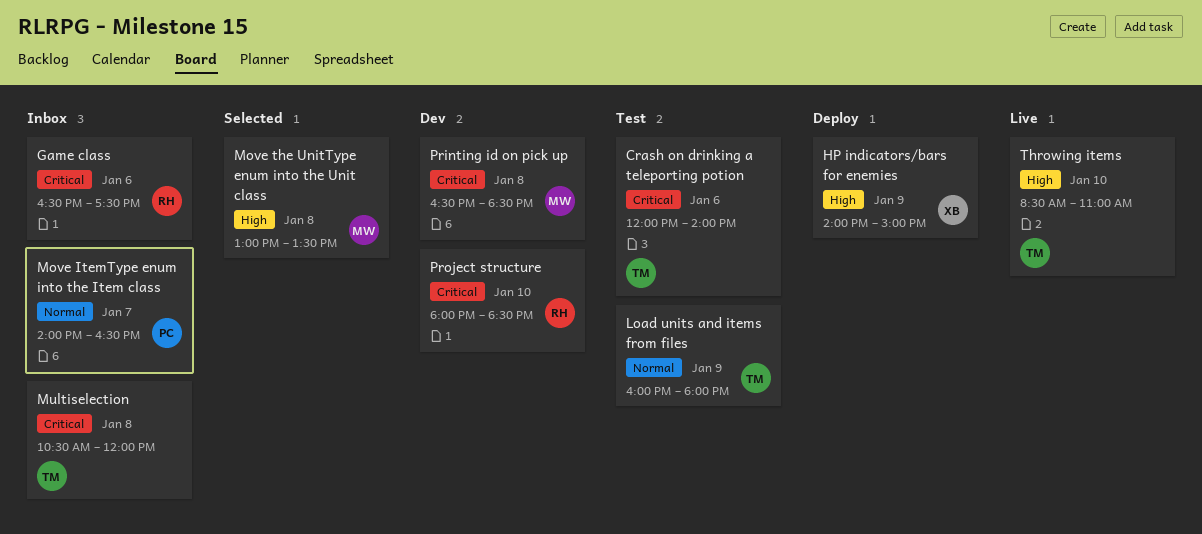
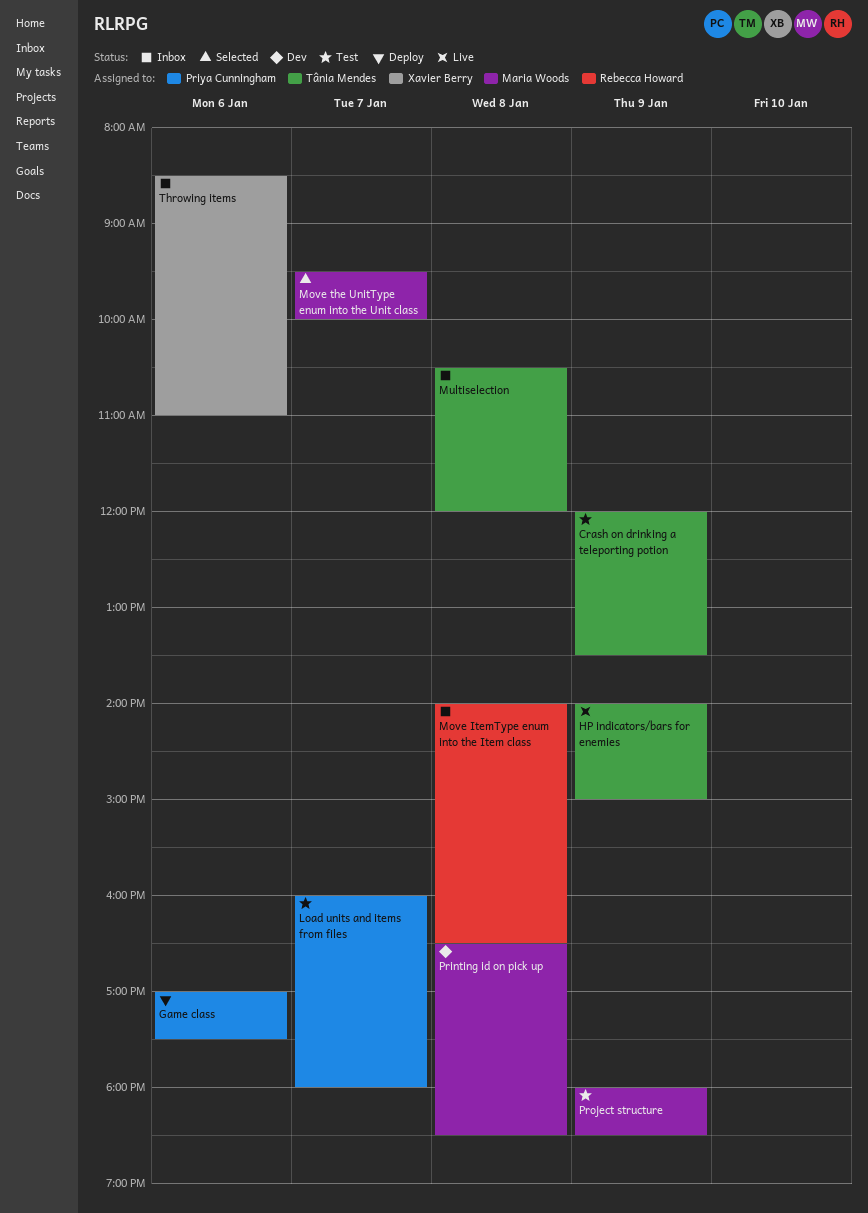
Crash on drinking a teleporting potion, day: Jan 6 -> Jan 9
Crash on drinking a teleporting potion, ends: 14:00 -> 13:30
Game class, status: Inbox -> Deploy
Game class, owner: Rebecca Howard -> Priya Cunningham
Game class, begins: 16:30 -> 17:00
HP indicators/bars for enemies, status: Deploy -> Live
HP indicators/bars for enemies, owner: Xavier Berry -> Tânia Mendes
Load units and items from files, owner: Tânia Mendes -> Priya Cunningham
Load units and items from files, day: Jan 9 -> Jan 7
Move ItemType enum into the Item class, owner: Priya Cunningham -> Rebecca Howard
Move ItemType enum into the Item class, day: Jan 7 -> Jan 8
Move the UnitType enum into the Unit class, day: Jan 8 -> Jan 7
Move the UnitType enum into the Unit class, begins: 13:00 -> 09:30
Move the UnitType enum into the Unit class, ends: 13:30 -> 10:00
Project structure, status: Dev -> Test
Project structure, owner: Rebecca Howard -> Maria Woods
Project structure, day: Jan 10 -> Jan 9
Throwing items, status: Live -> Inbox
Throwing items, owner: Tânia Mendes -> Xavier Berry
Throwing items, day: Jan 10 -> Jan 6

